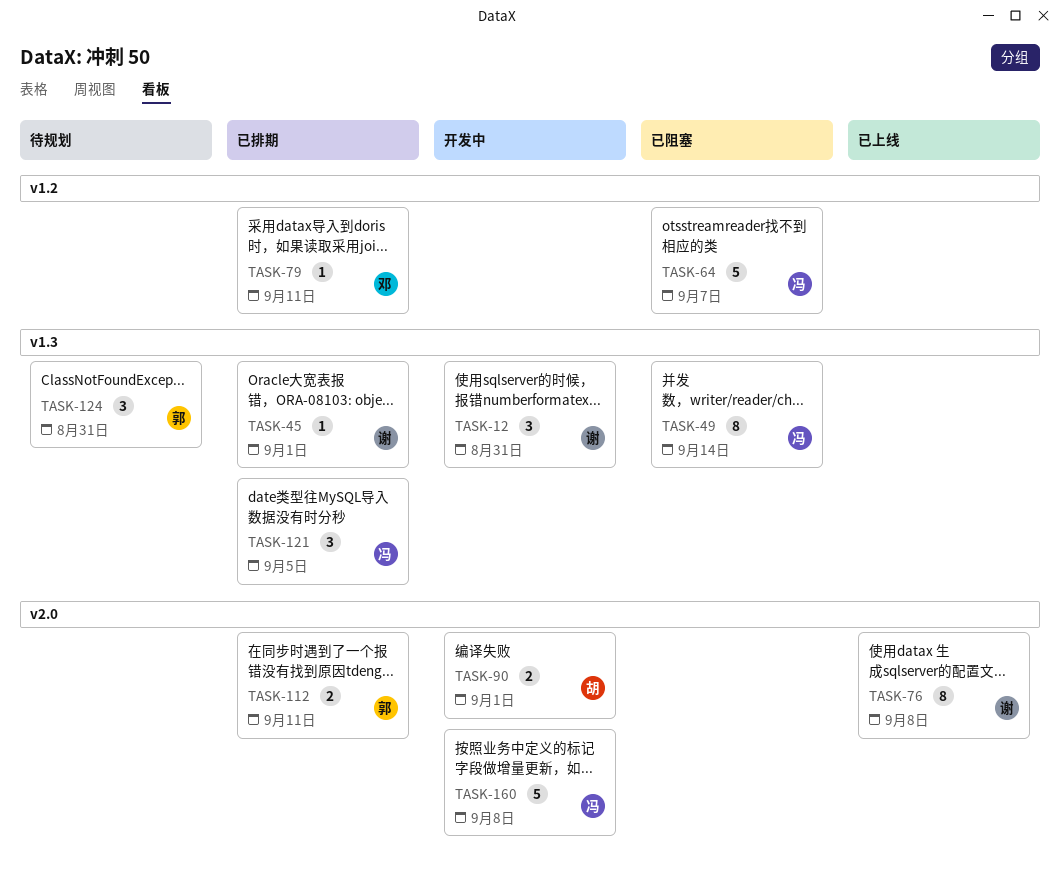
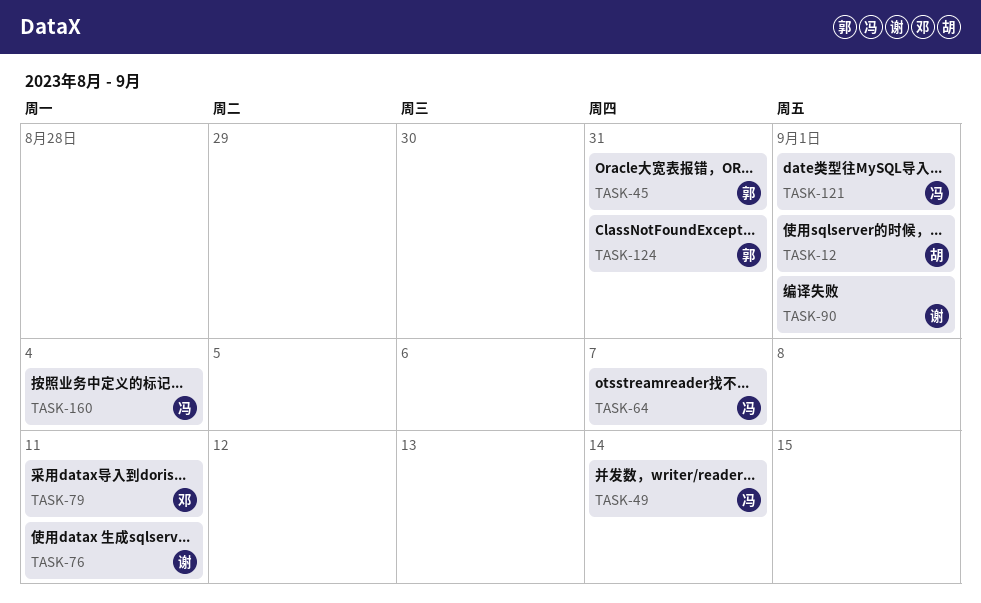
TASK-12, owner: 谢 -> 胡
TASK-12, due: Aug 31 -> Sep 1
TASK-45, owner: 谢 -> 郭
TASK-45, due: Sep 1 -> Aug 31
TASK-76, due: Sep 8 -> Sep 11
TASK-90, owner: 胡 -> 谢
TASK-112: present -> none
TASK-121, due: Sep 5 -> Sep 1
TASK-160, due: Sep 8 -> Sep 4

